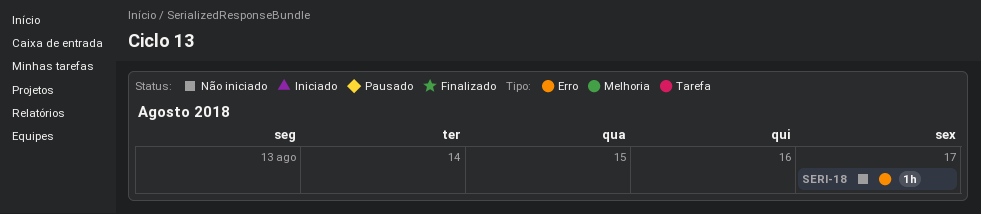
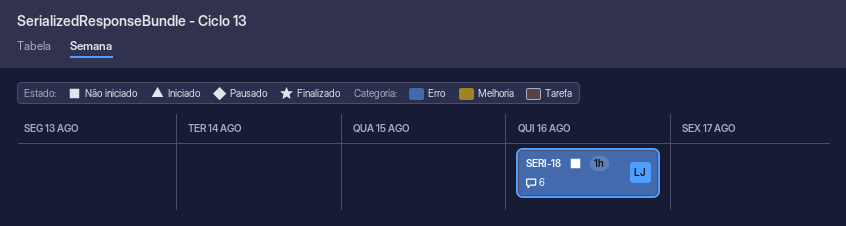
SERI-18, due: Aug 17 -> Aug 16

